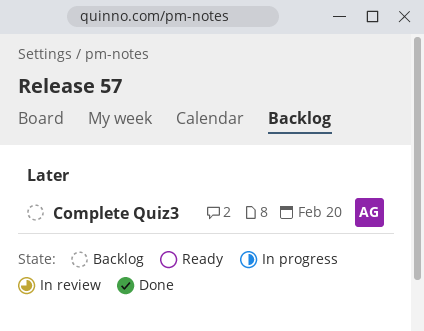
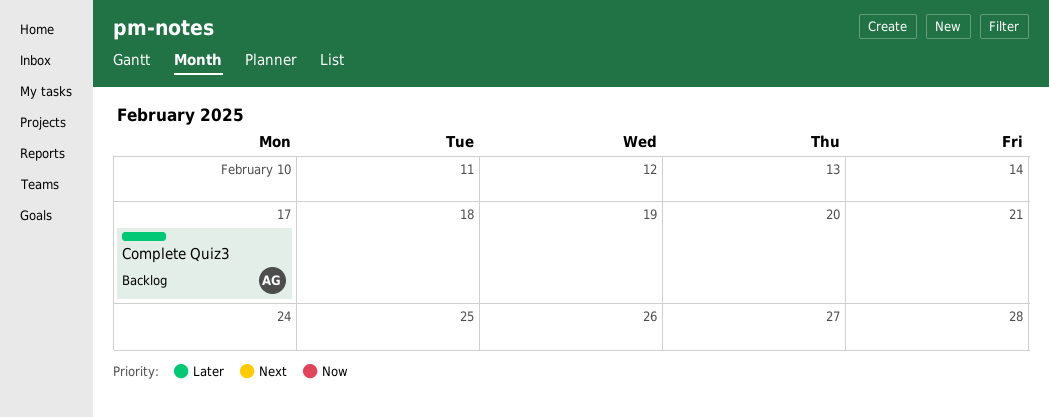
Complete Quiz3, due: Feb 20 -> Feb 17

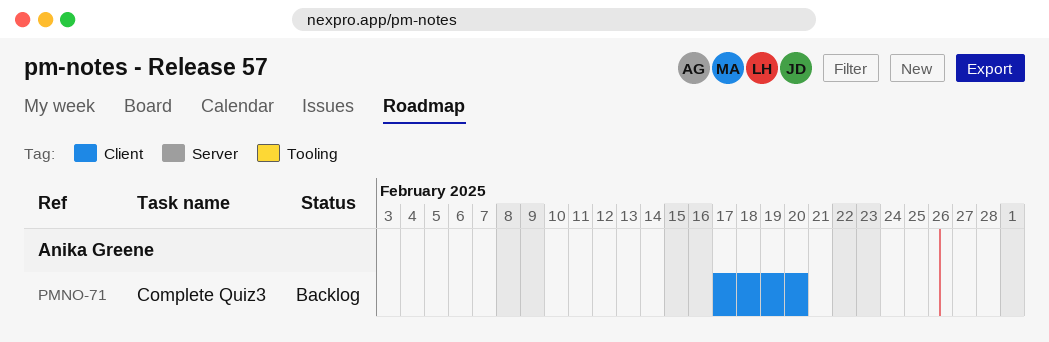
Complete Quiz3, due: Feb 17 -> Feb 20

